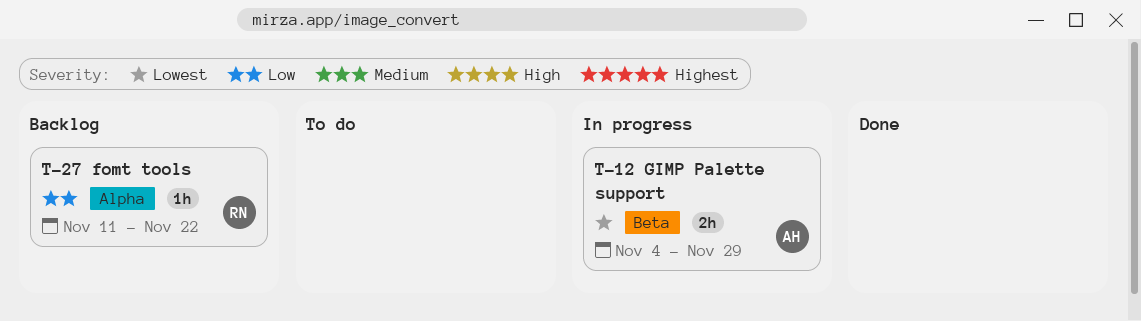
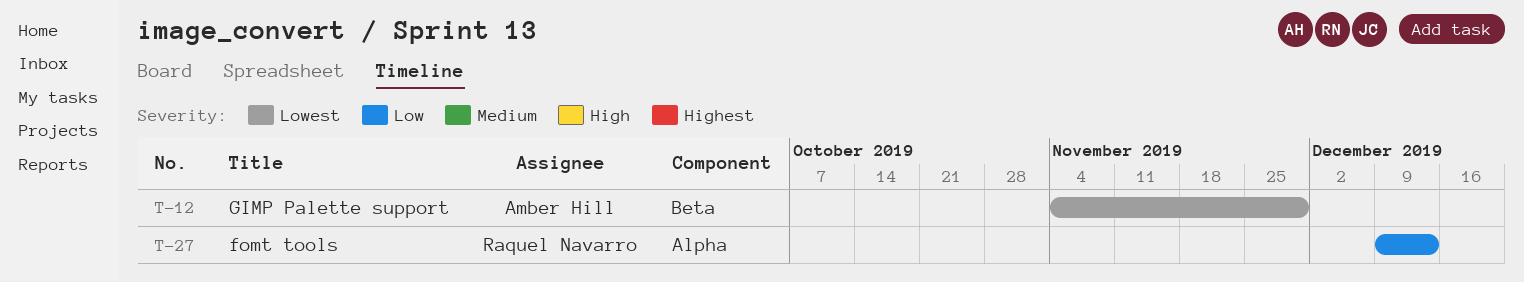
T-27, start: Nov 11 -> Dec 9
T-27, due: Nov 22 -> Dec 13

